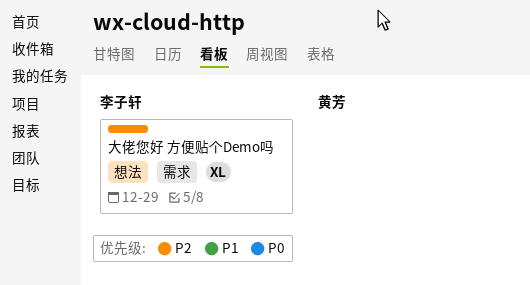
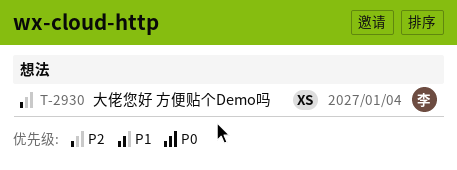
大佬您好 方便贴个Demo吗, estimate: XL -> XS
大佬您好 方便贴个Demo吗, due: Dec 29 -> Jan 4

